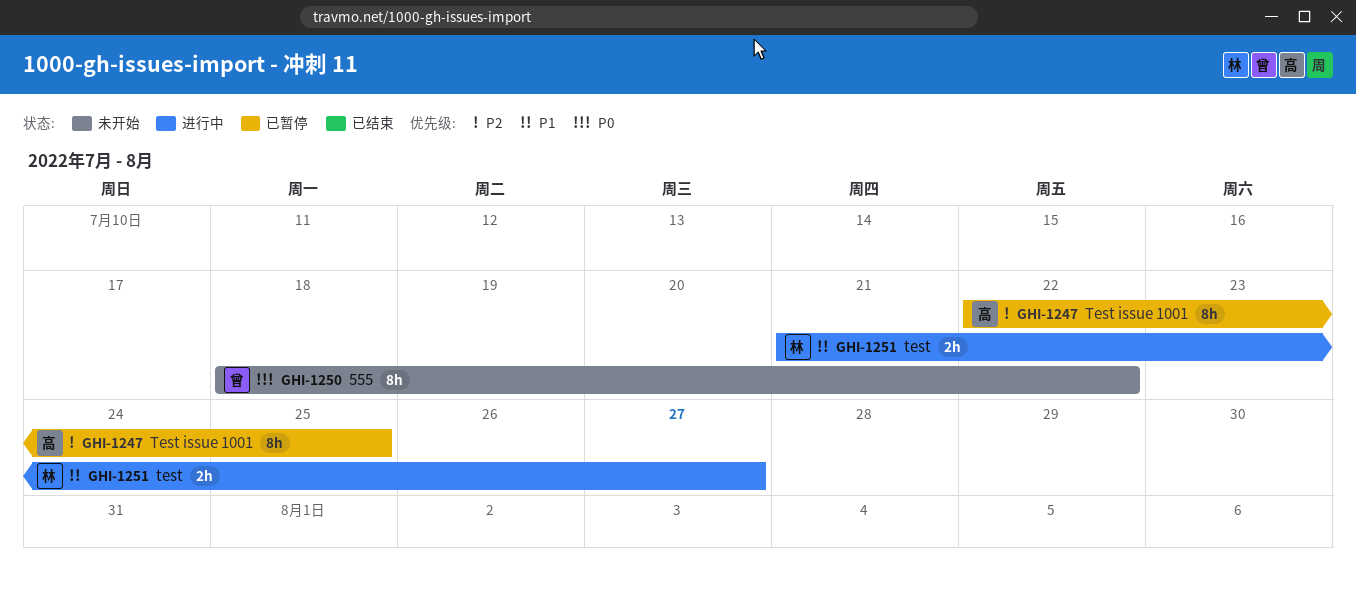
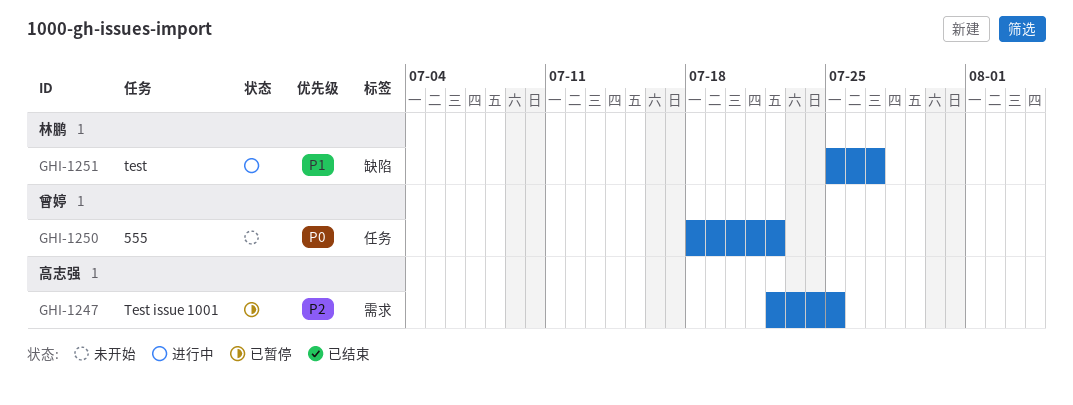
GHI-1251, start: Jul 21 -> Jul 25

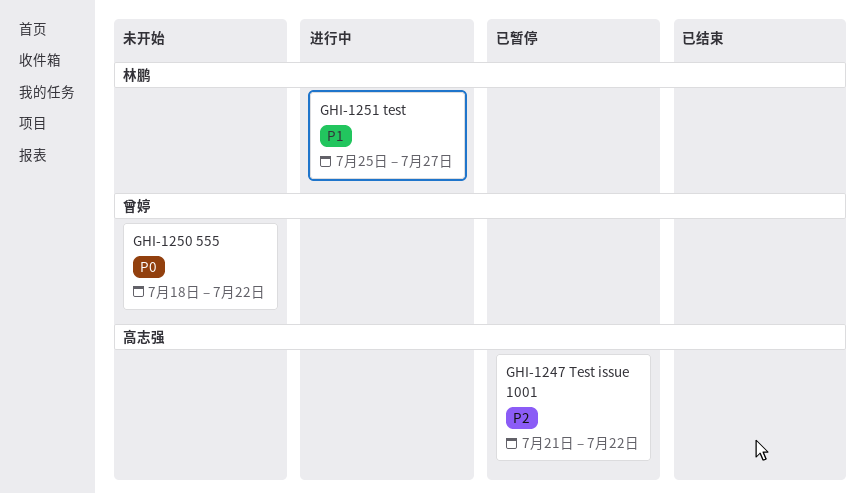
GHI-1247, start: Jul 22 -> Jul 21
GHI-1247, due: Jul 25 -> Jul 22

